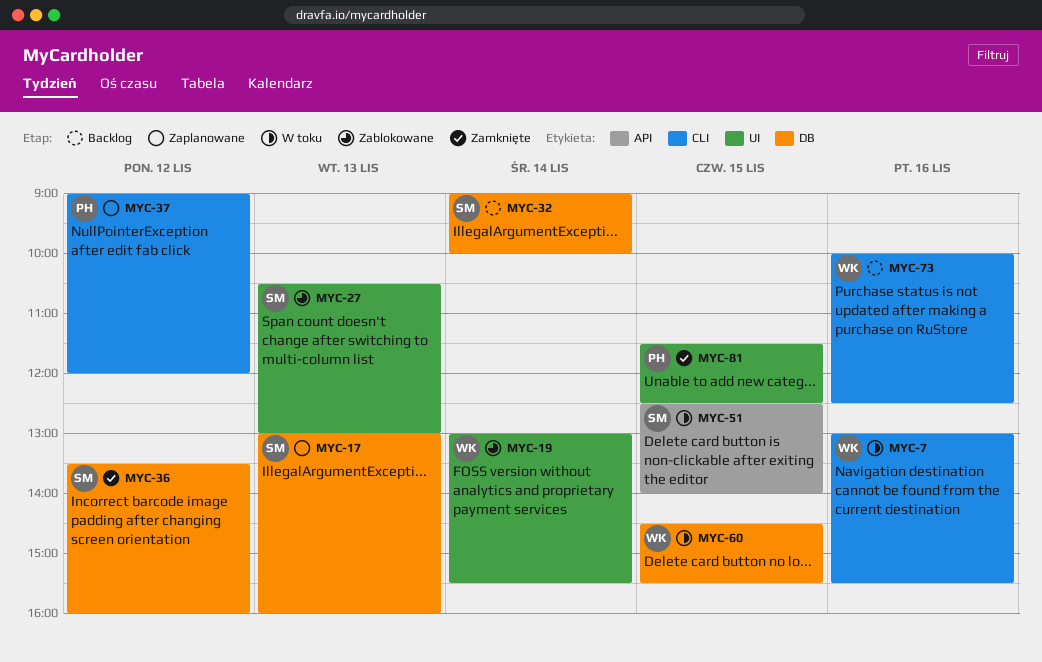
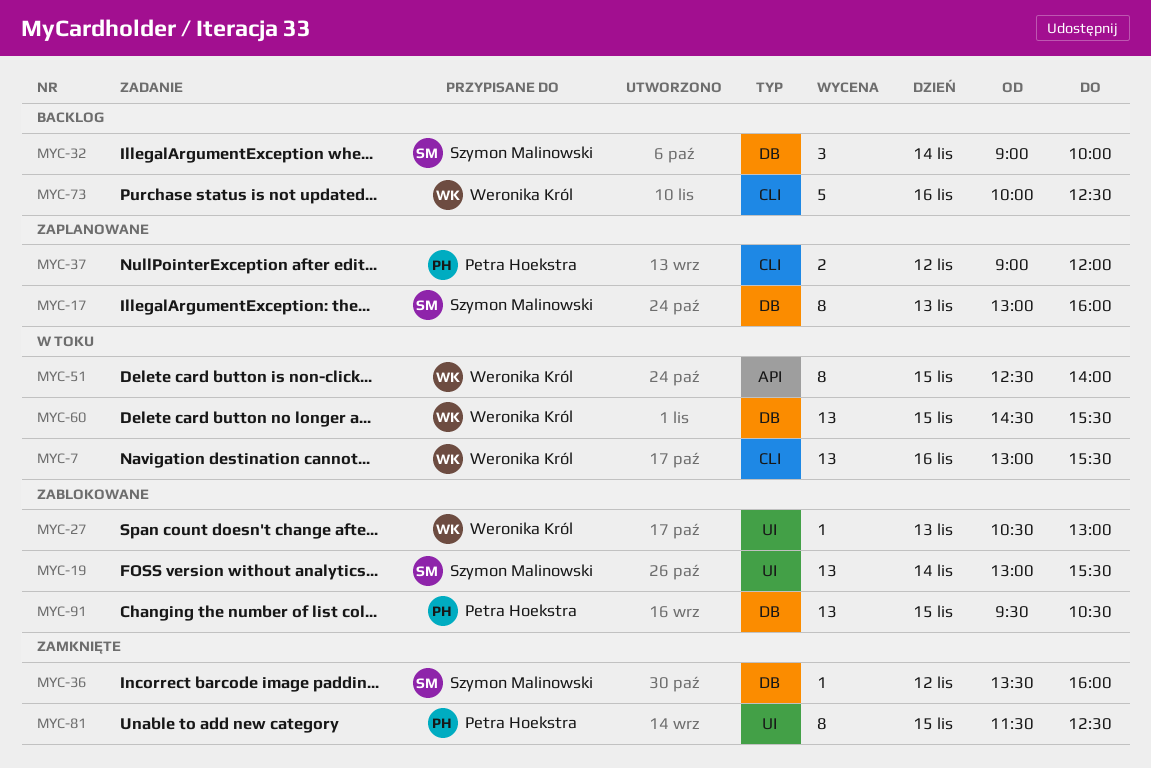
MYC-19, owner: Weronika Król -> Szymon Malinowski
MYC-27, owner: Szymon Malinowski -> Weronika Król
MYC-51, owner: Szymon Malinowski -> Weronika Król
MYC-91: none -> present

